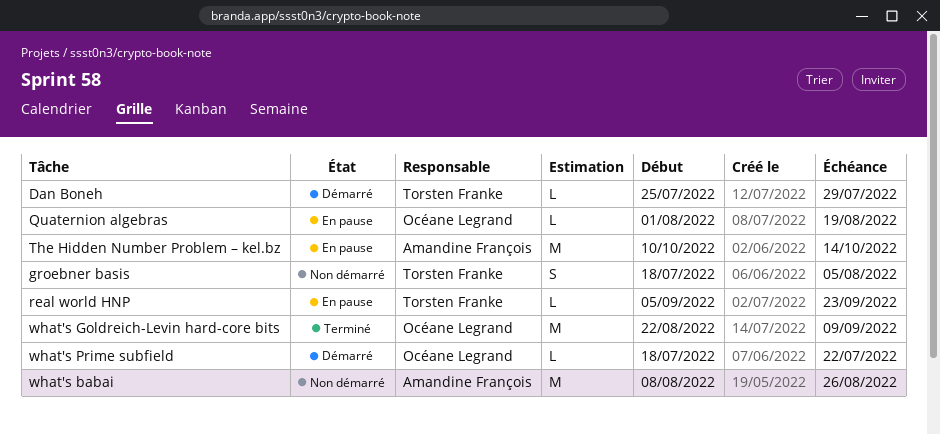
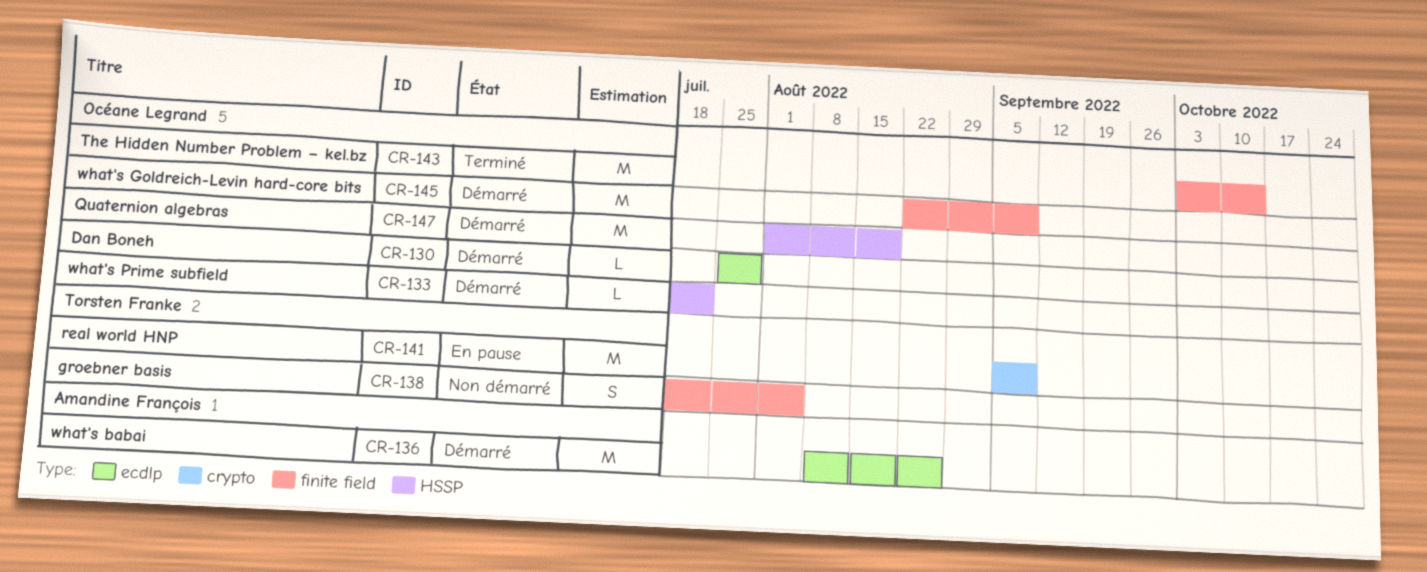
Dan Boneh, owner: Torsten Franke -> Océane Legrand
Quaternion algebras, status: En pause -> Démarré
Quaternion algebras, estimate: L -> M
real world HNP, estimate: L -> M
real world HNP, due: Sep 23 -> Sep 9
The Hidden Number Problem – kel.bz, status: En pause -> Terminé
The Hidden Number Problem – kel.bz, owner: Amandine François -> Océane Legrand
The Hidden Number Problem – kel.bz, start: Oct 10 -> Oct 3
what's babai, status: Non démarré -> Démarré
what's Goldreich-Levin hard-core bits, status: Terminé -> Démarré

